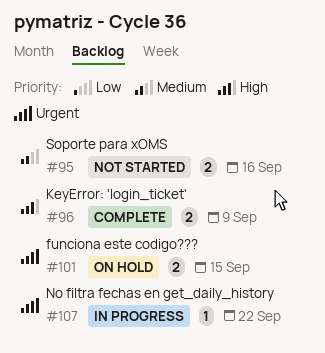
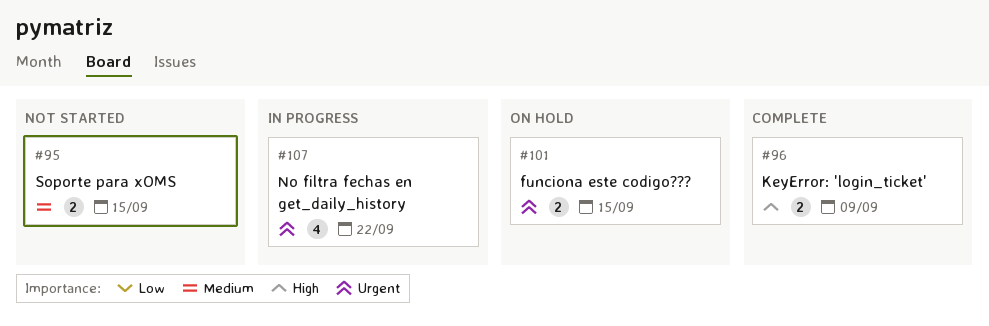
#95, due: Sep 16 -> Sep 15
#107, estimate: 1 -> 4

